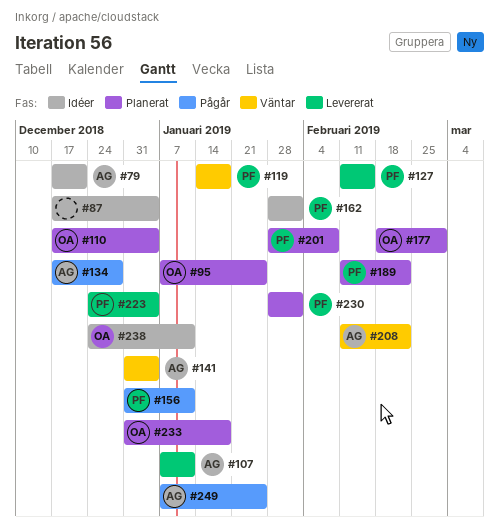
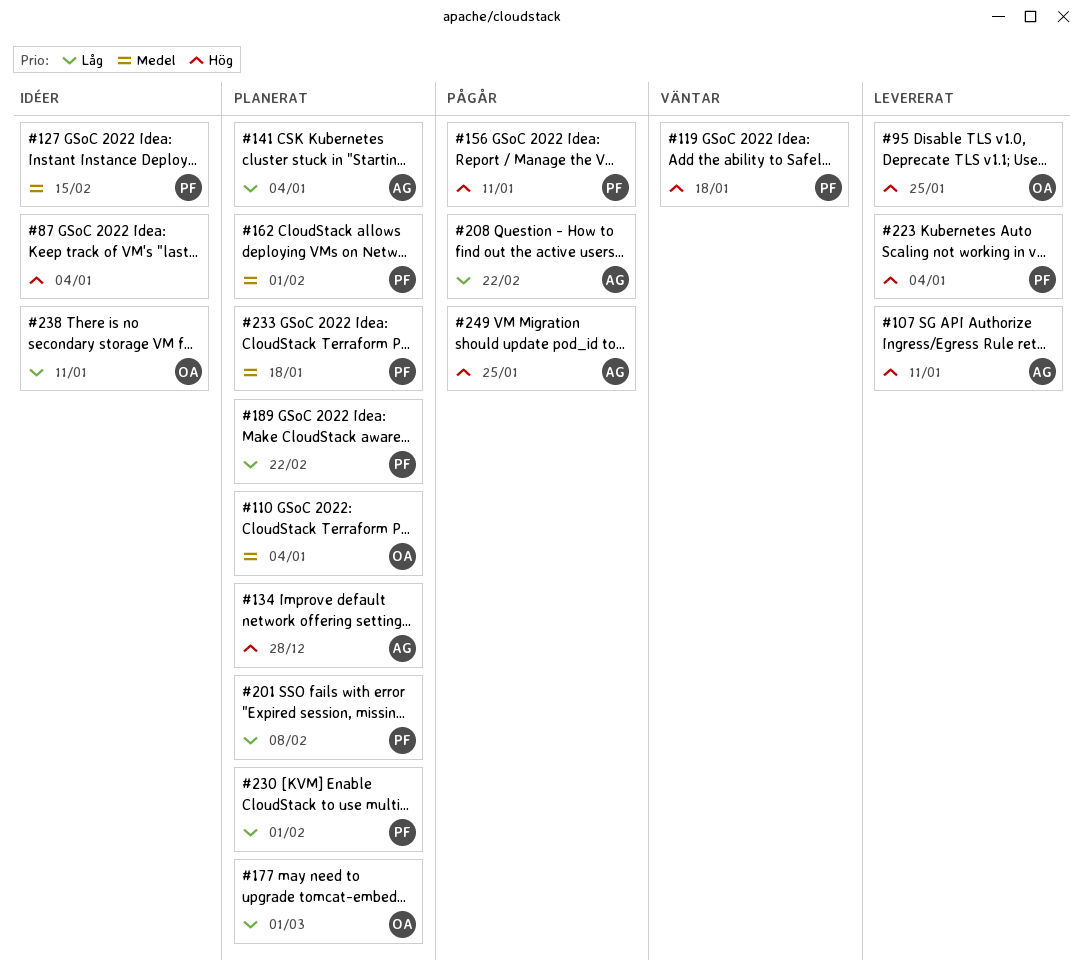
#79: present -> none
#95, status: Planerat -> Levererat
#127, status: Levererat -> Idéer
#134, status: Pågår -> Planerat
#141, status: Väntar -> Planerat
#162, status: Idéer -> Planerat
#208, status: Väntar -> Pågår
#233, owner: OA -> PF

